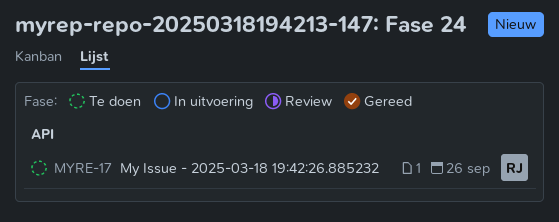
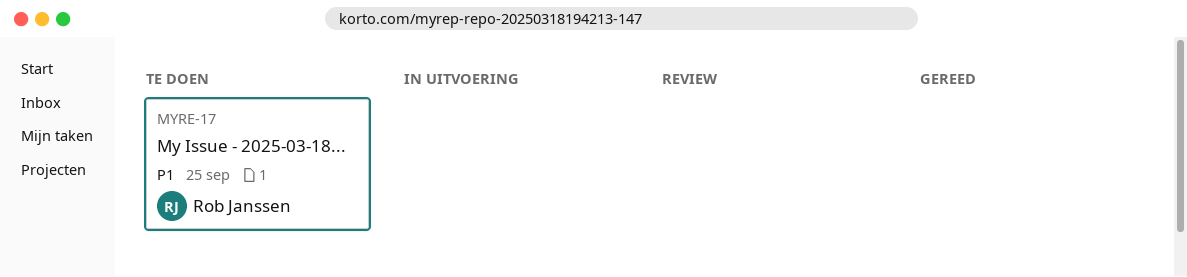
MYRE-17, due: Sep 26 -> Sep 25

